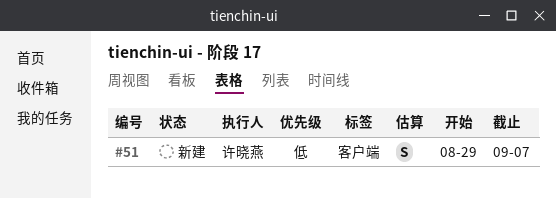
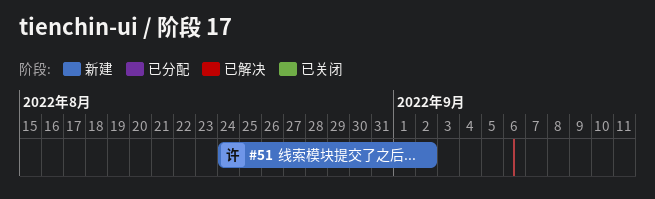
#51, start: Aug 29 -> Aug 24
#51, due: Sep 7 -> Sep 2

